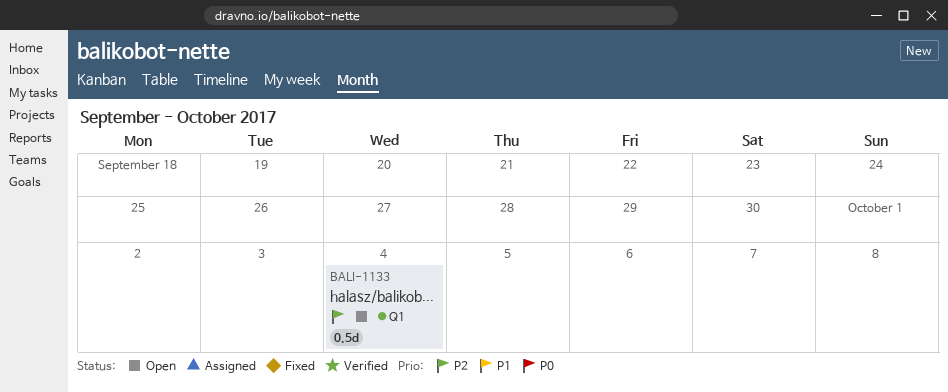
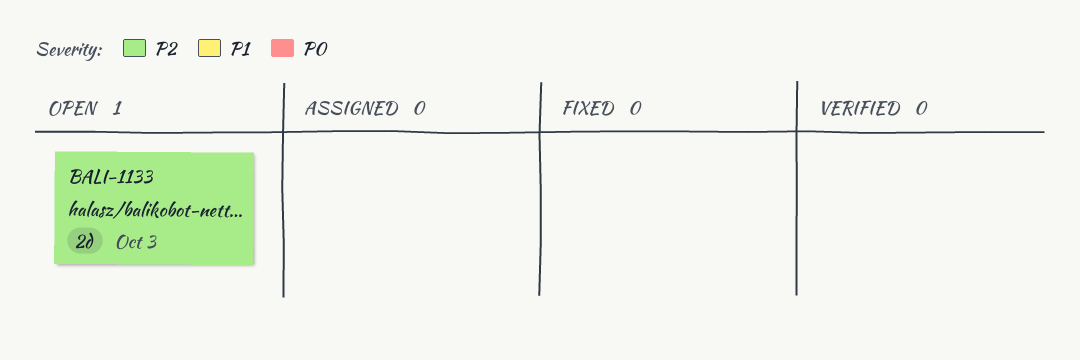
BALI-1133, estimate: 0.5d -> 2d
BALI-1133, due: Oct 4 -> Oct 3

